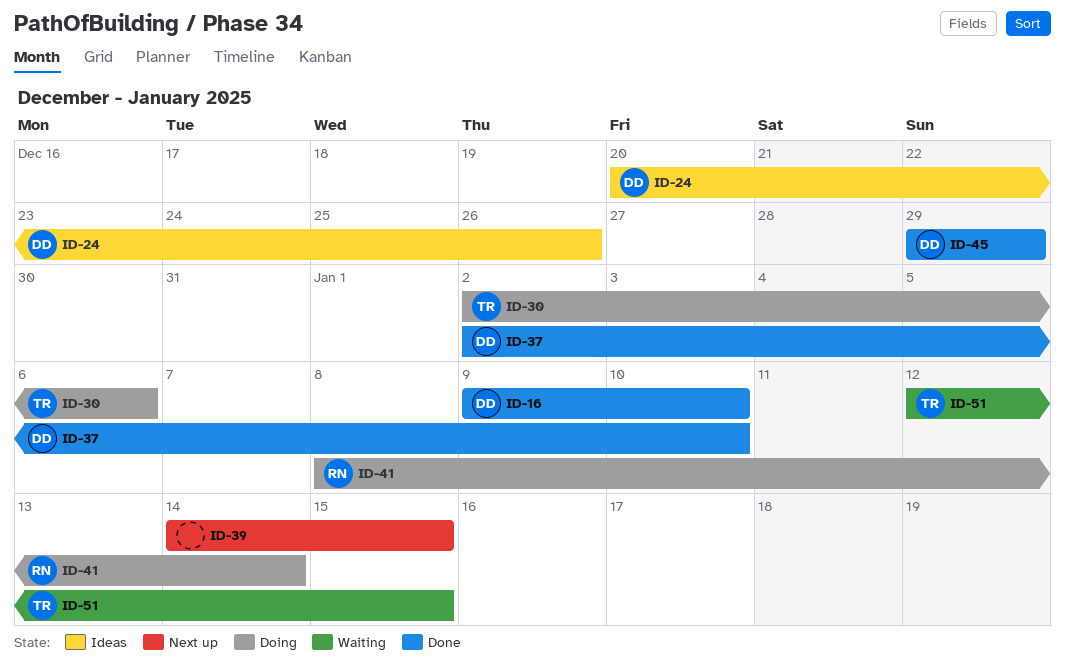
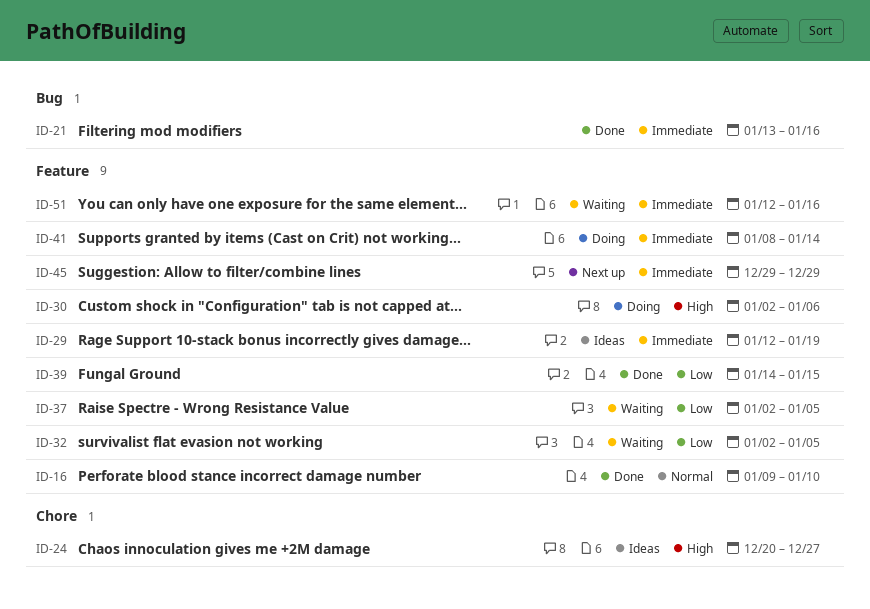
ID-21: none -> present
ID-24, due: Dec 26 -> Dec 27
ID-29: none -> present
ID-32: none -> present
ID-37, status: Done -> Waiting
ID-37, due: Jan 10 -> Jan 5
ID-39, status: Next up -> Done
ID-45, status: Done -> Next up
ID-51, due: Jan 15 -> Jan 16

